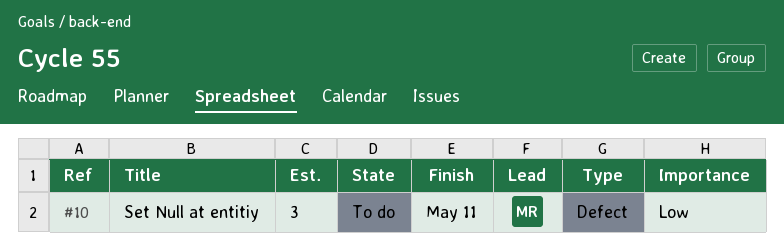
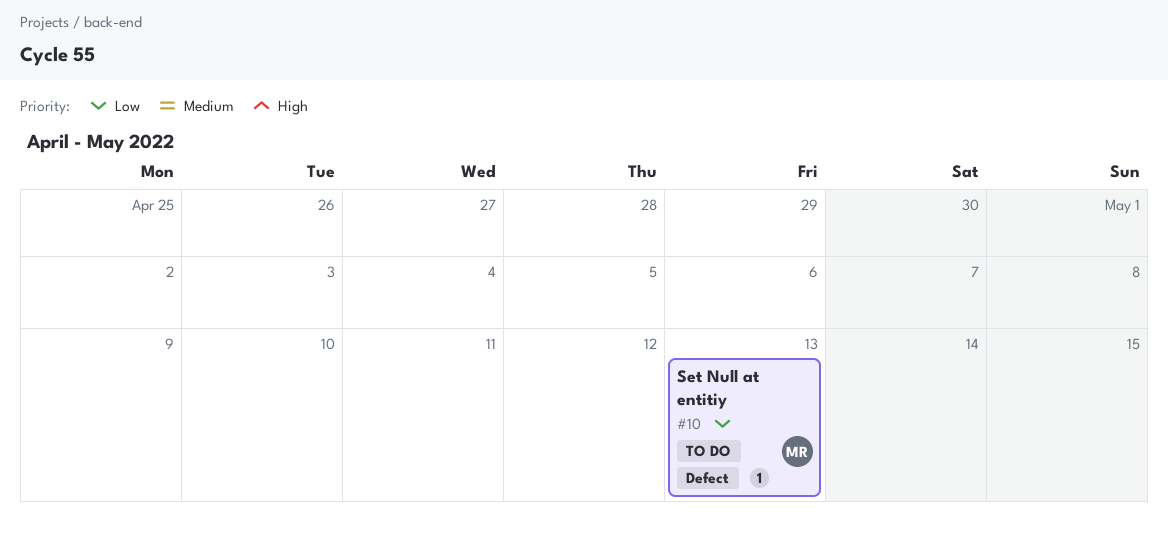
#10, estimate: 3 -> 1
#10, due: May 11 -> May 13

